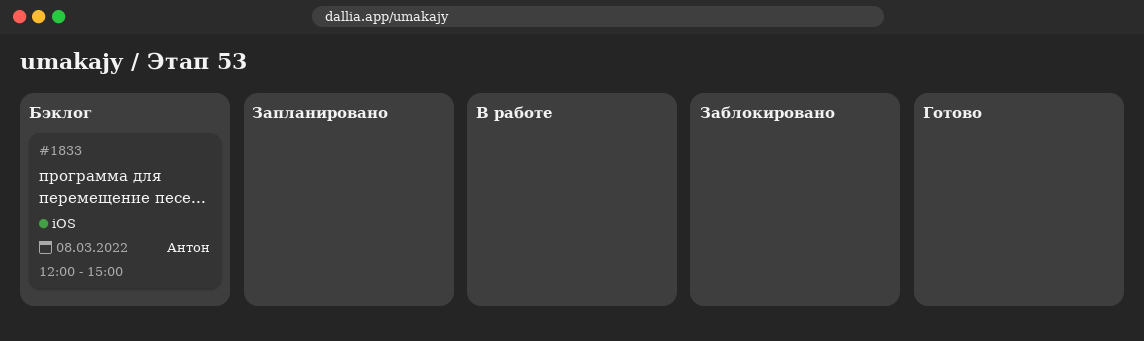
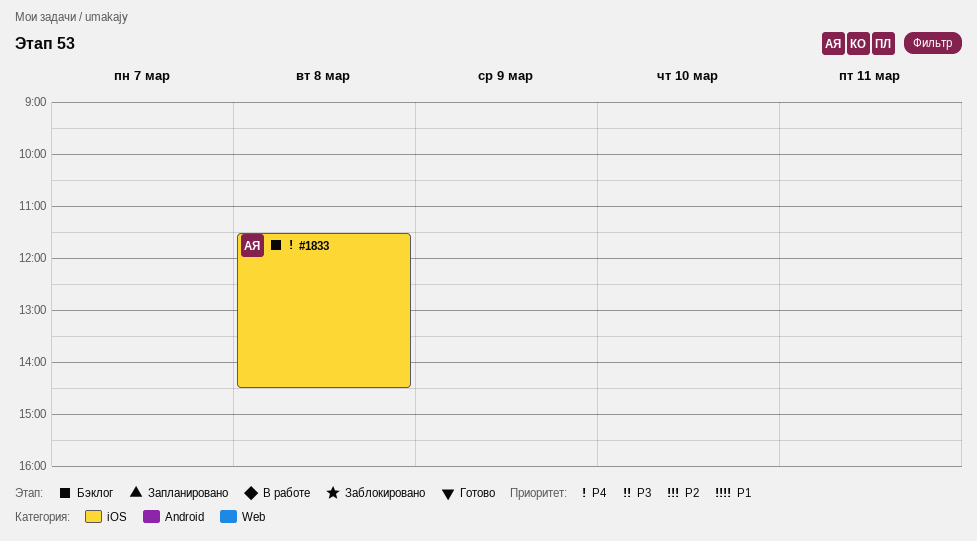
#1833, begins: 12:00 -> 11:30
#1833, ends: 15:00 -> 14:30

